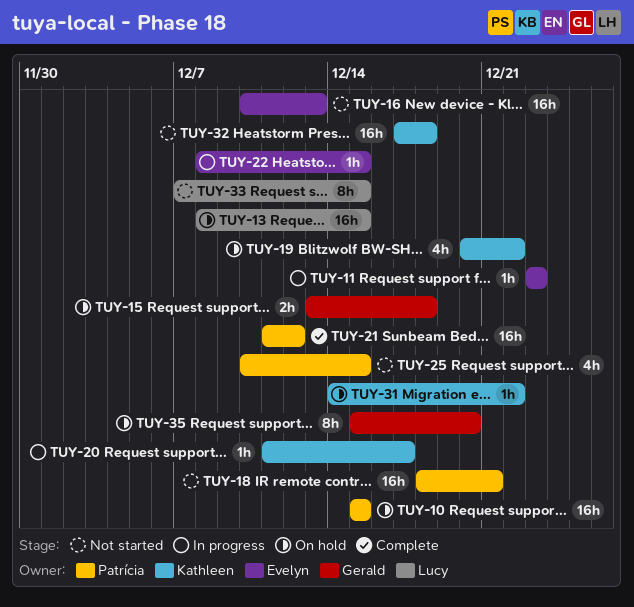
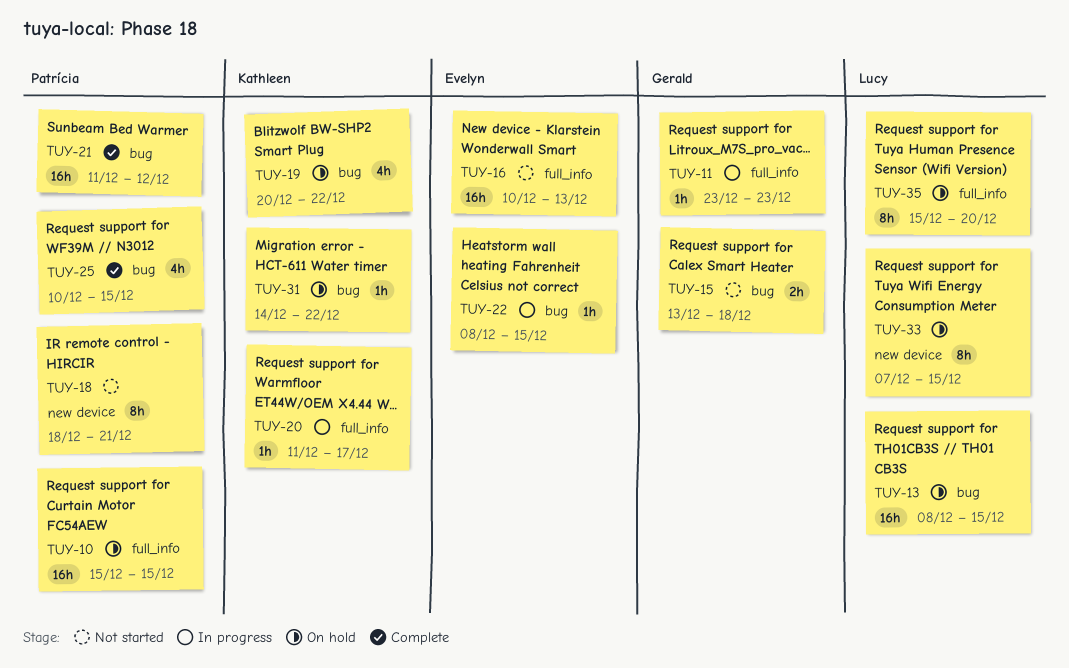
TUY-11, owner: Evelyn -> Gerald
TUY-15, status: On hold -> Not started
TUY-18, estimate: 16h -> 8h
TUY-25, status: Not started -> Complete
TUY-32: present -> none
TUY-33, status: Not started -> On hold
TUY-35, owner: Gerald -> Lucy

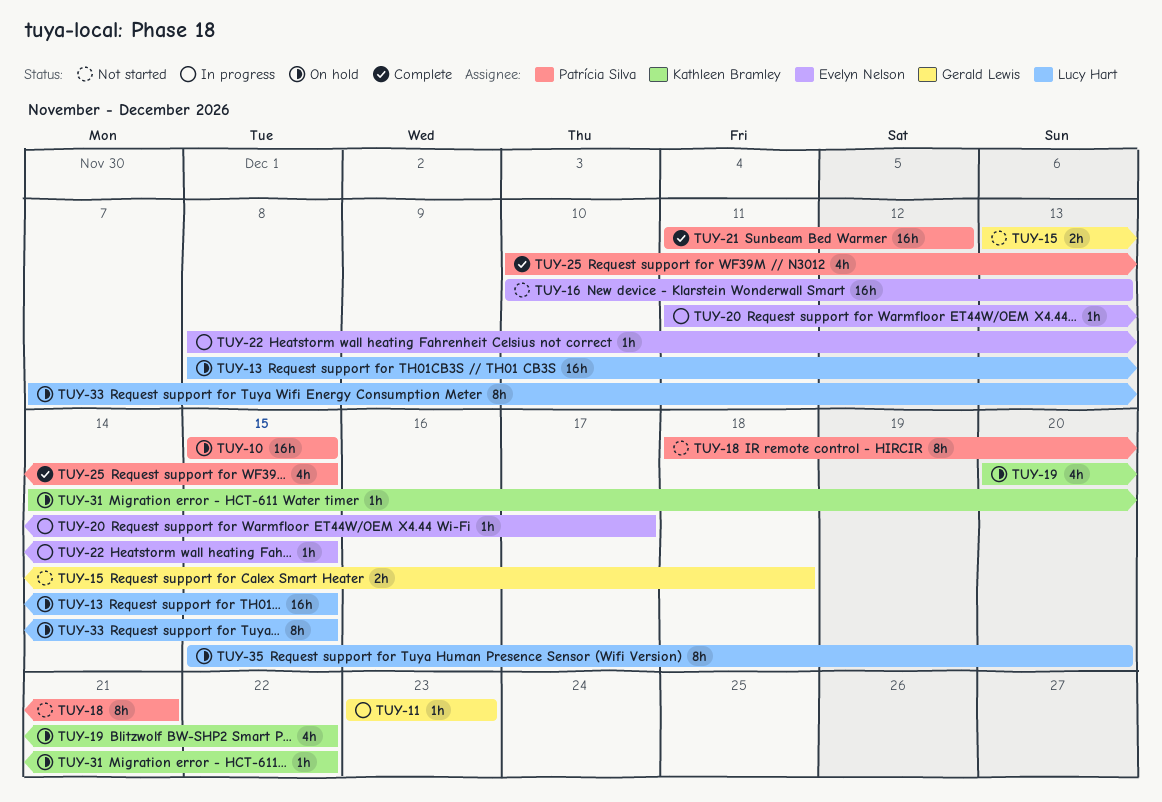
TUY-20, owner: Kathleen Bramley -> Evelyn Nelson

